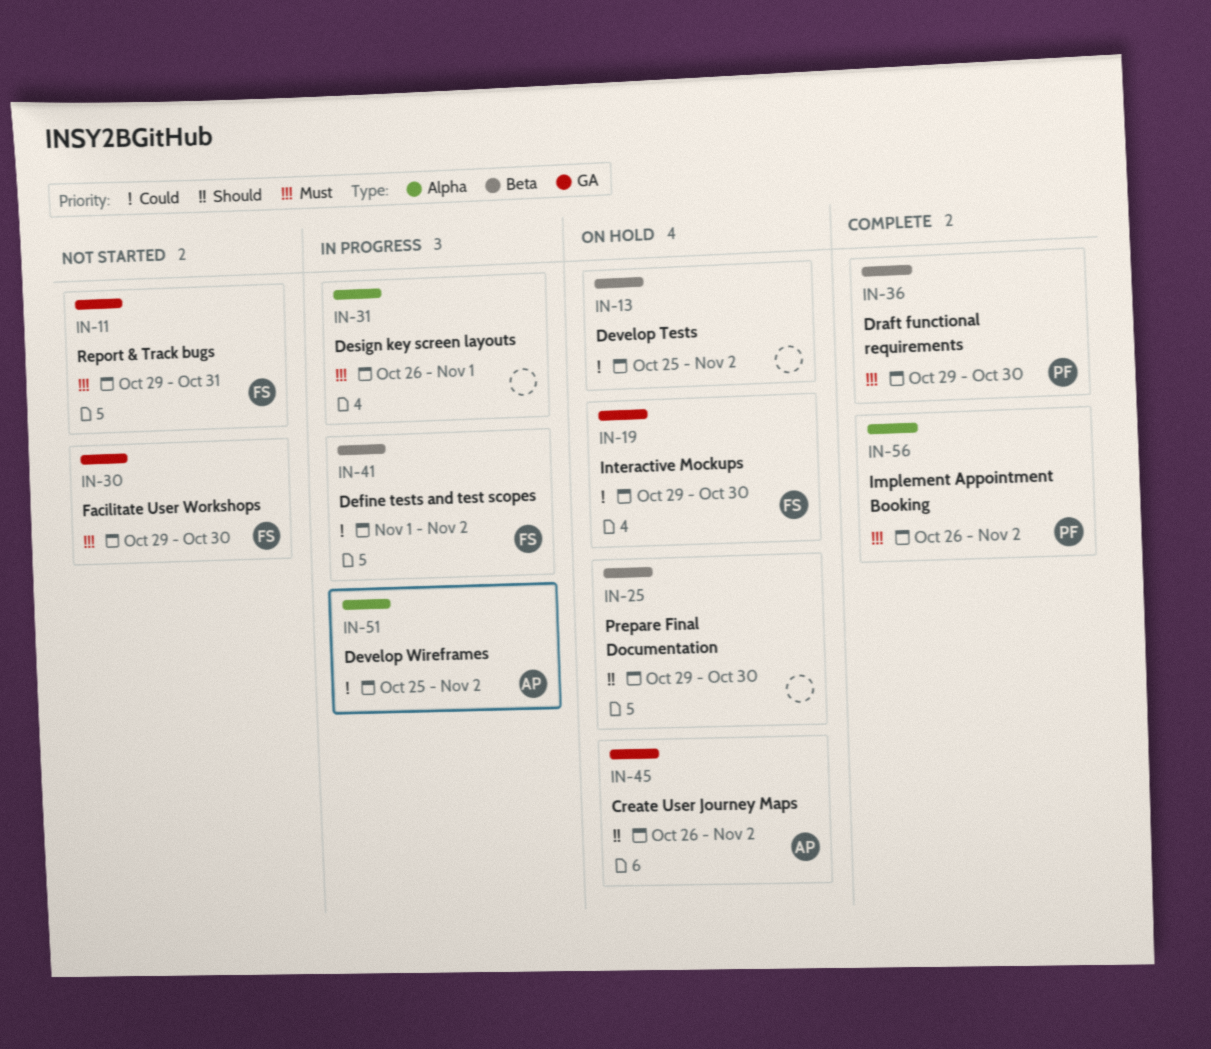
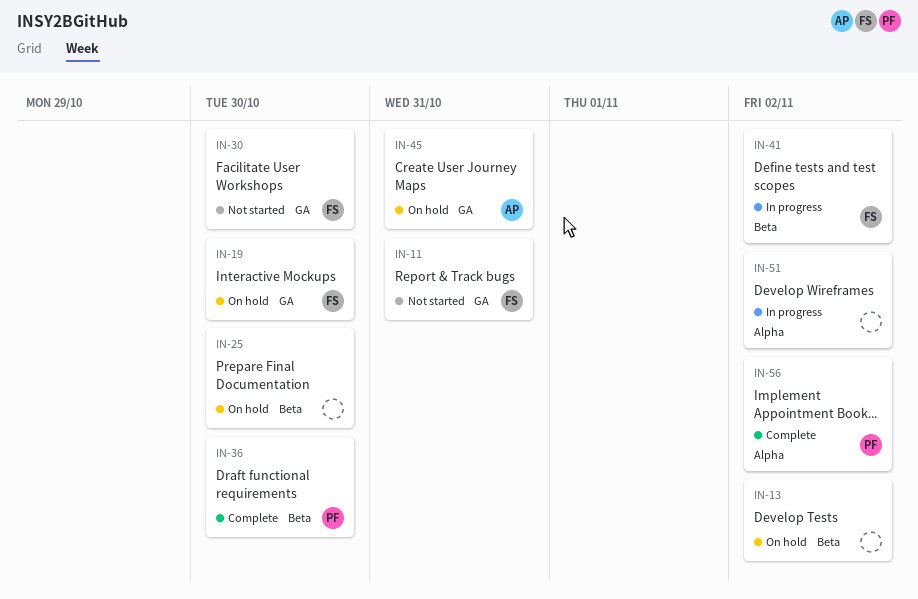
IN-31: present -> none
IN-45, due: Nov 2 -> Oct 31
IN-51, owner: AP -> none

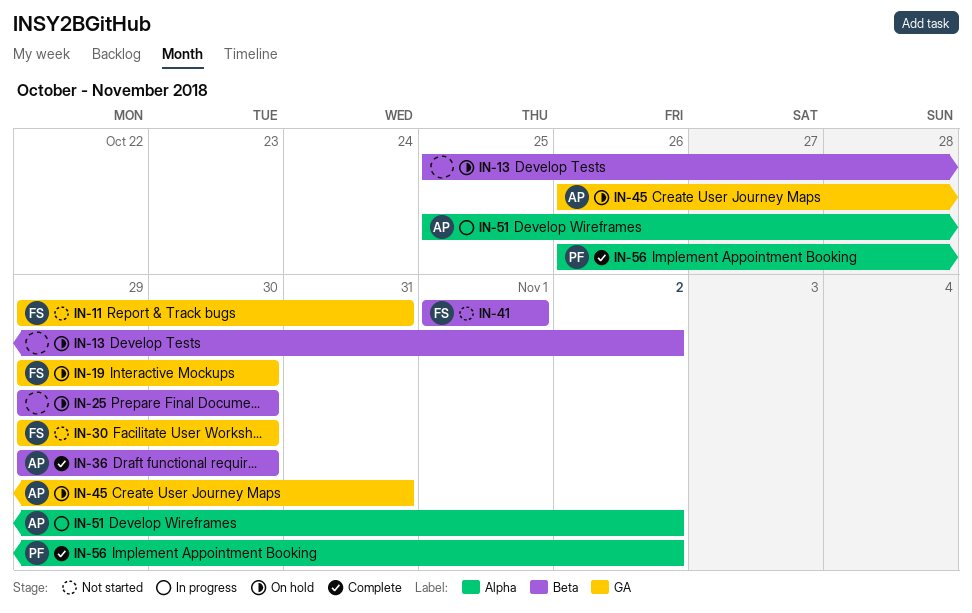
IN-36, owner: PF -> AP
IN-41, status: In progress -> Not started
IN-41, due: Nov 2 -> Nov 1
IN-51, owner: none -> AP

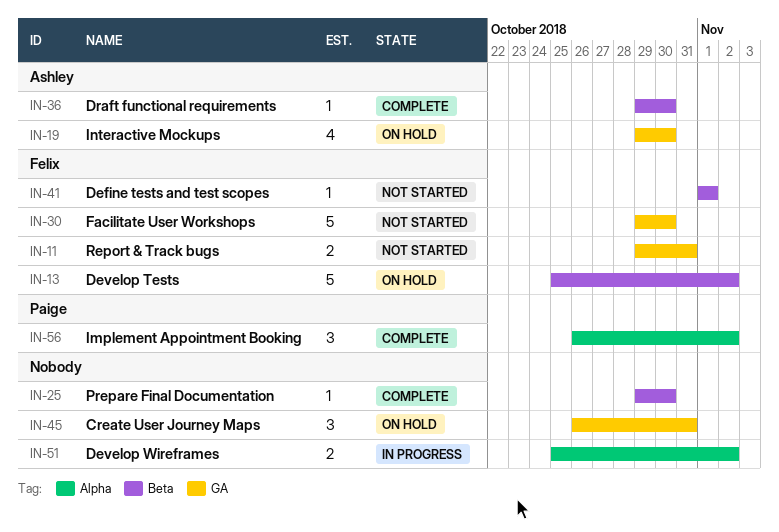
IN-13, owner: none -> Felix
IN-19, owner: Felix -> Ashley
IN-25, status: On hold -> Complete
IN-45, owner: Ashley -> none
IN-51, owner: Ashley -> none

